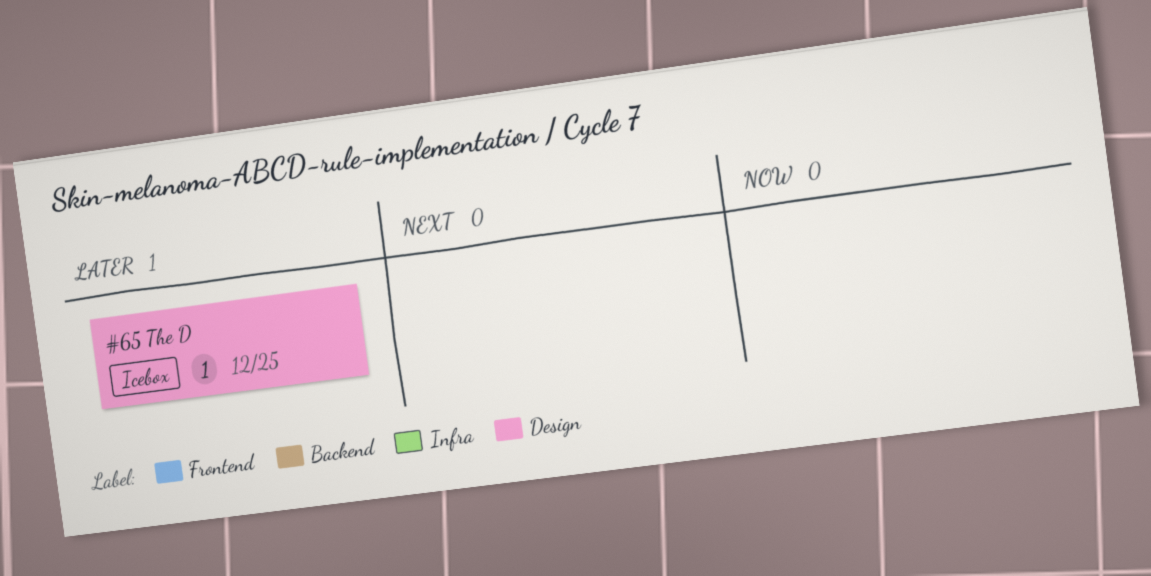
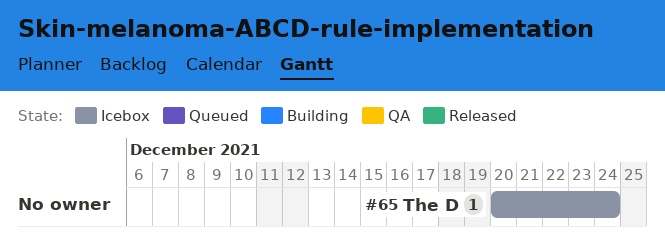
#65, due: Dec 25 -> Dec 24

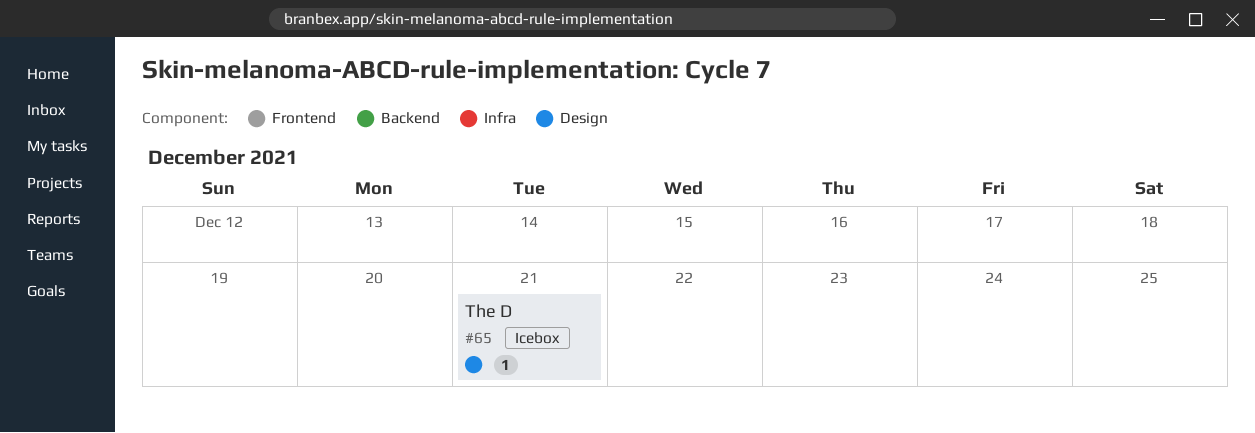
#65, due: Dec 24 -> Dec 21

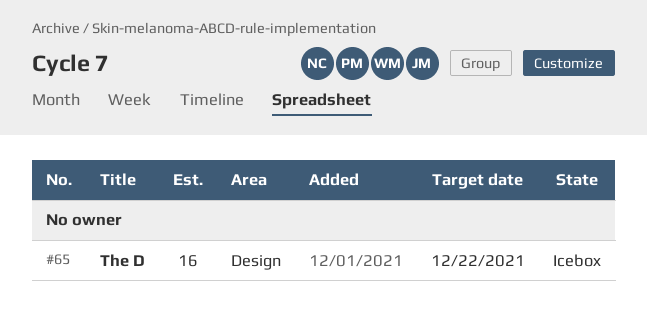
#65, estimate: 1 -> 16
#65, due: Dec 21 -> Dec 22

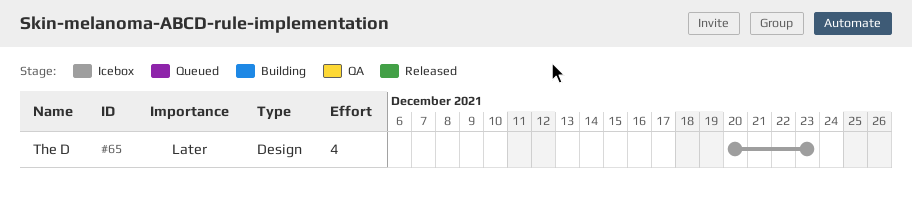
#65, estimate: 16 -> 4
#65, due: Dec 22 -> Dec 23

